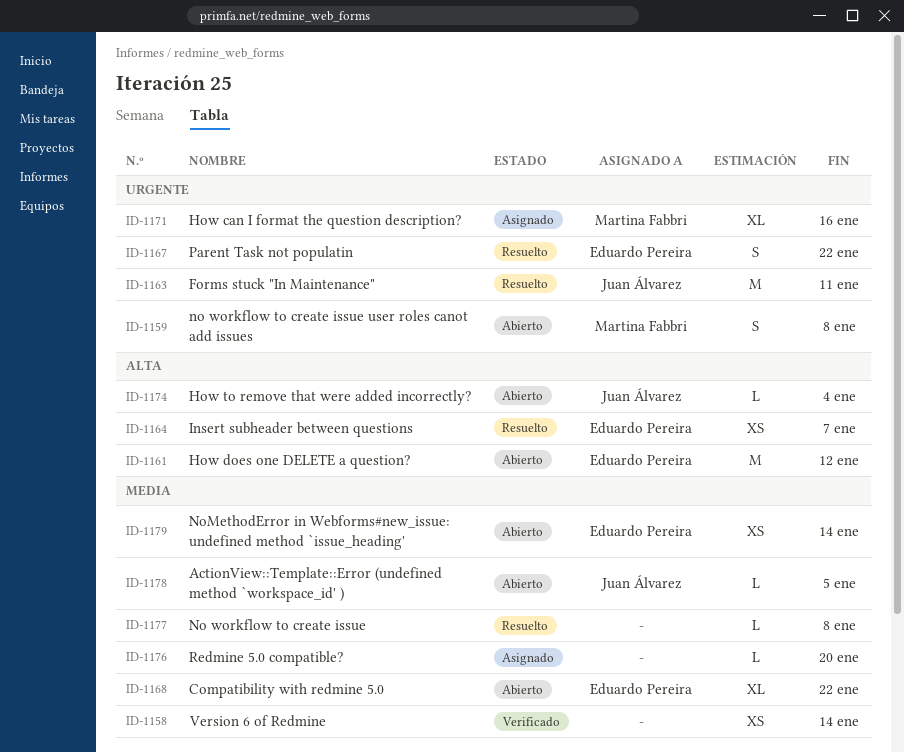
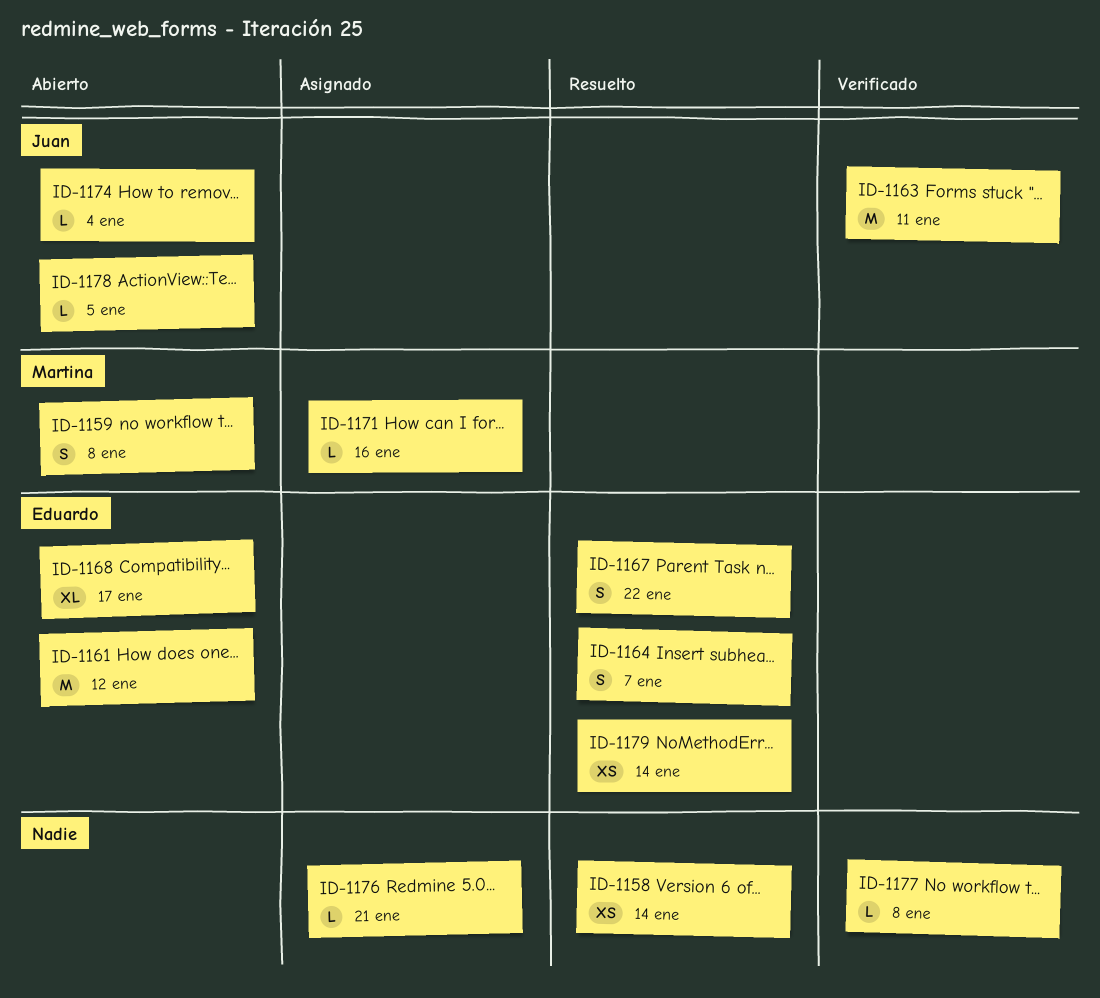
ID-1158, status: Verificado -> Resuelto
ID-1163, status: Resuelto -> Verificado
ID-1164, estimate: XS -> S
ID-1168, due: Jan 22 -> Jan 17
ID-1171, estimate: XL -> L
ID-1176, due: Jan 20 -> Jan 21
ID-1177, status: Resuelto -> Verificado
ID-1179, status: Abierto -> Resuelto

